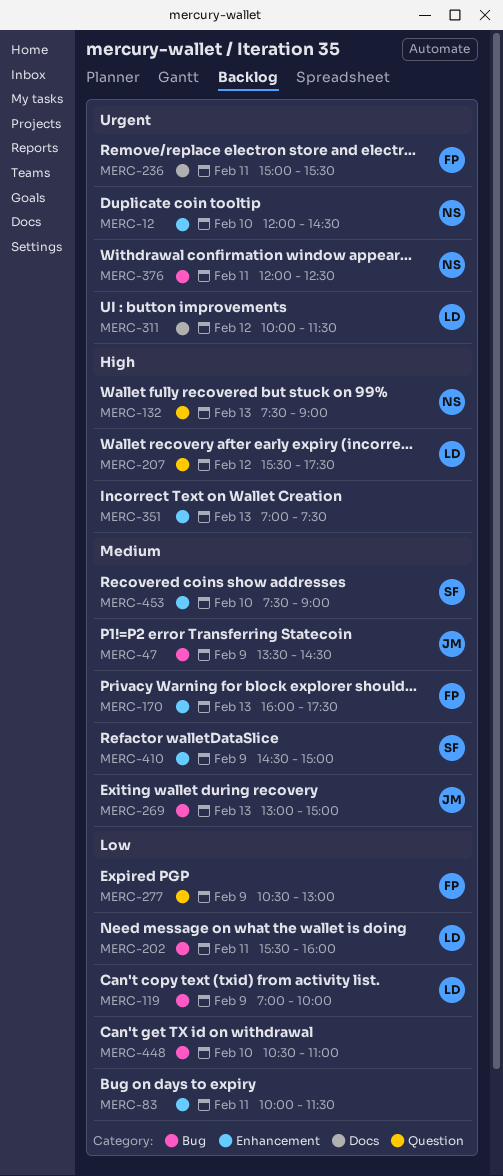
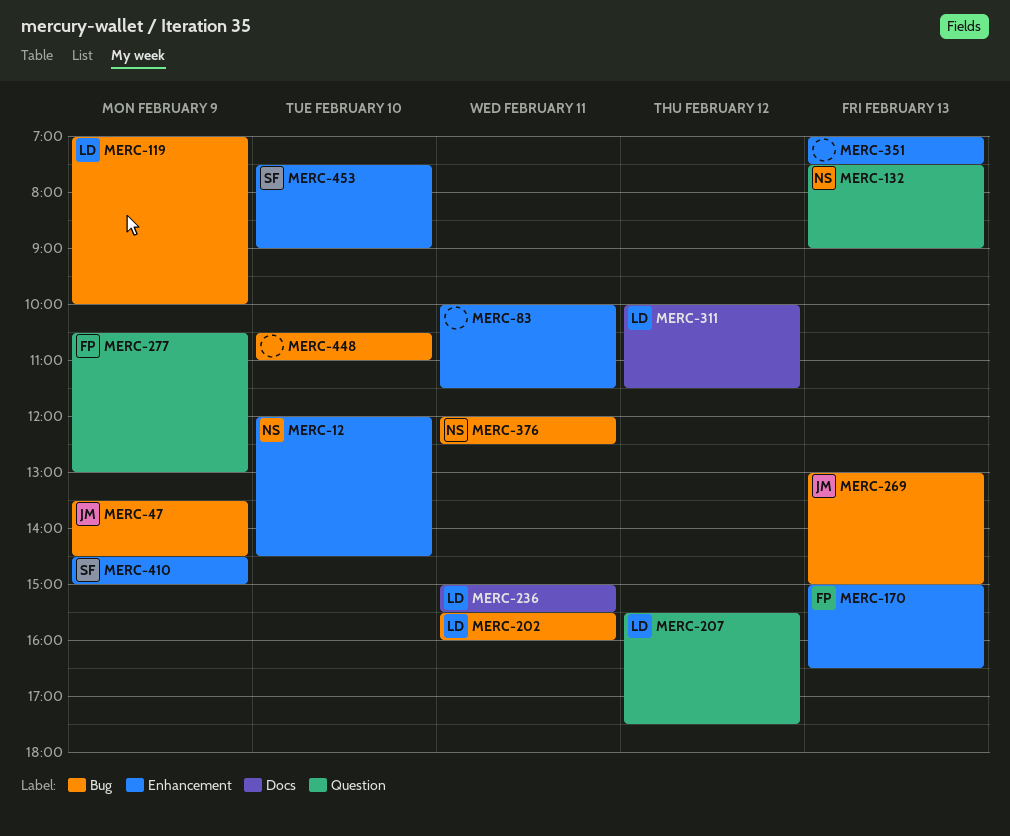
MERC-170, begins: 16:00 -> 15:00
MERC-170, ends: 17:30 -> 16:30
MERC-236, owner: FP -> LD

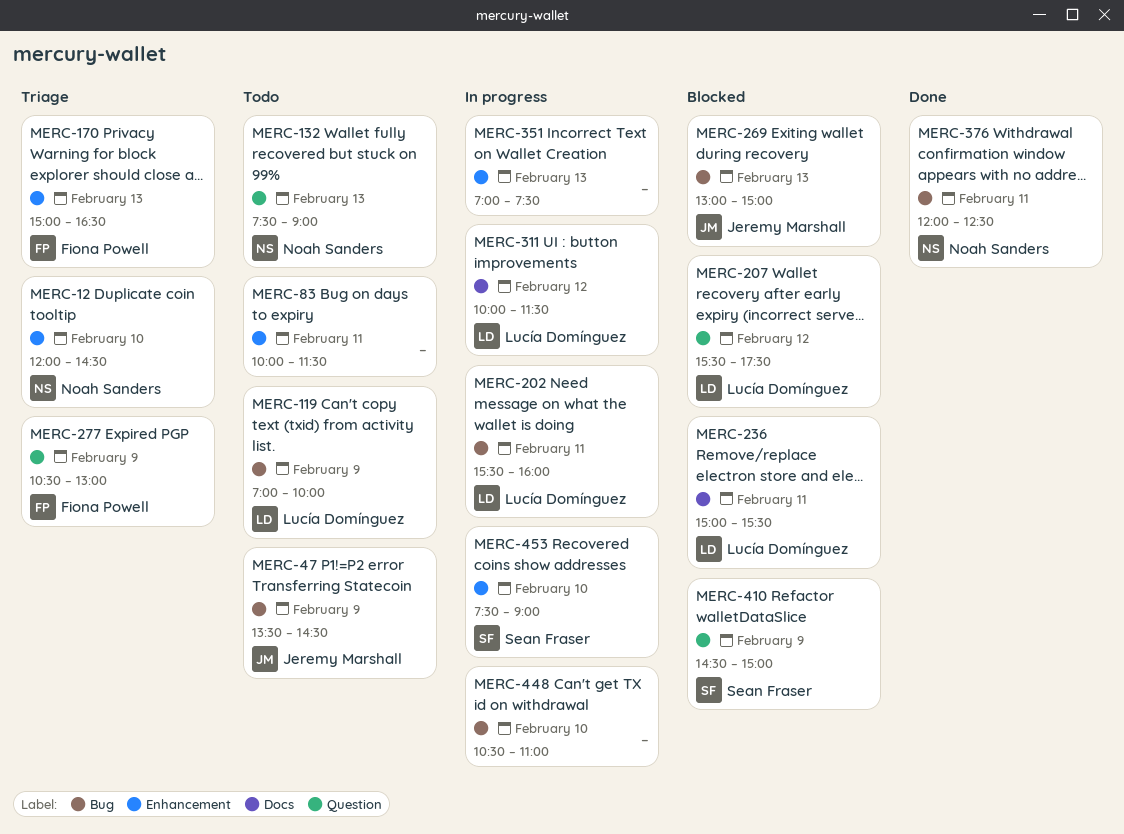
MERC-410, label: Enhancement -> Question

